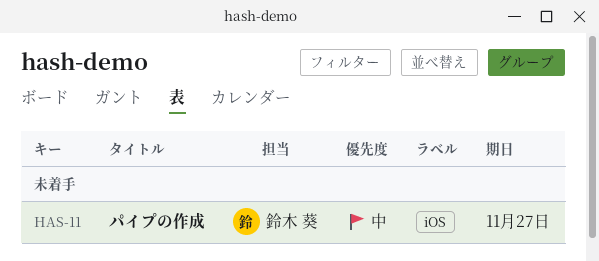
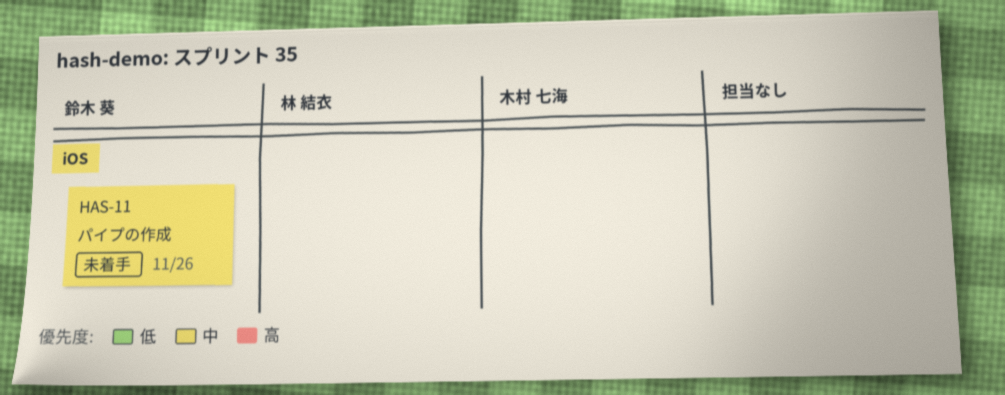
HAS-11, due: Nov 27 -> Nov 26

